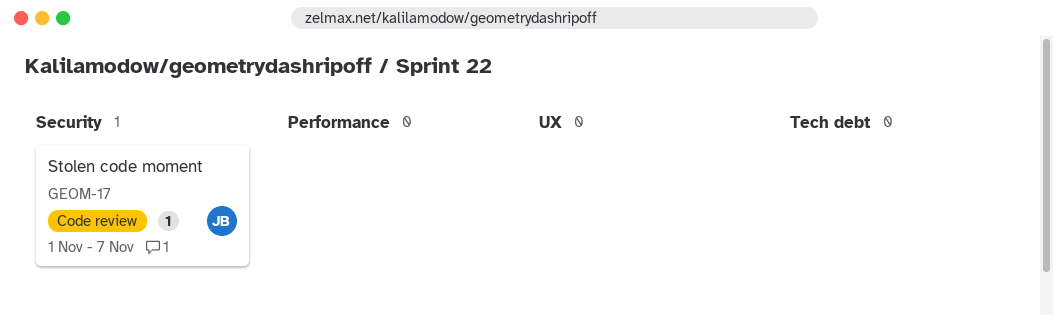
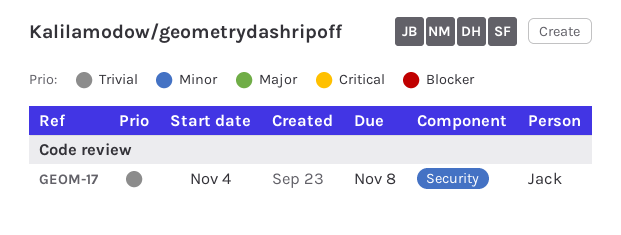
GEOM-17, start: Nov 1 -> Nov 4
GEOM-17, due: Nov 7 -> Nov 8

